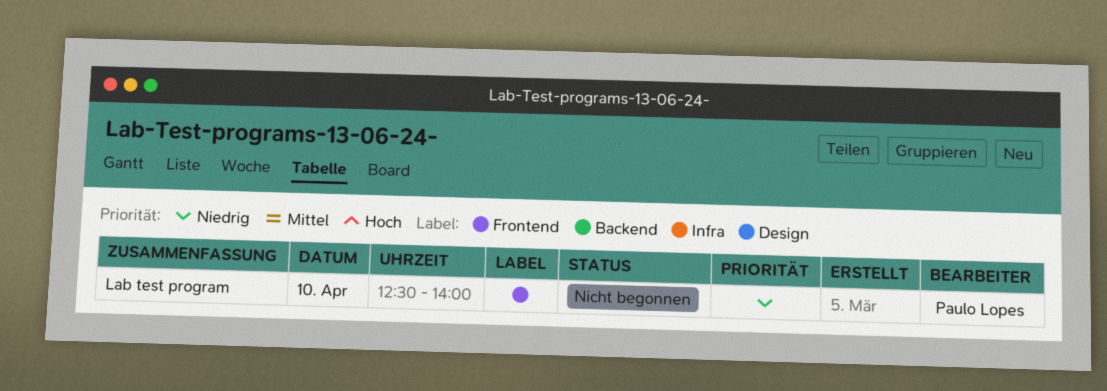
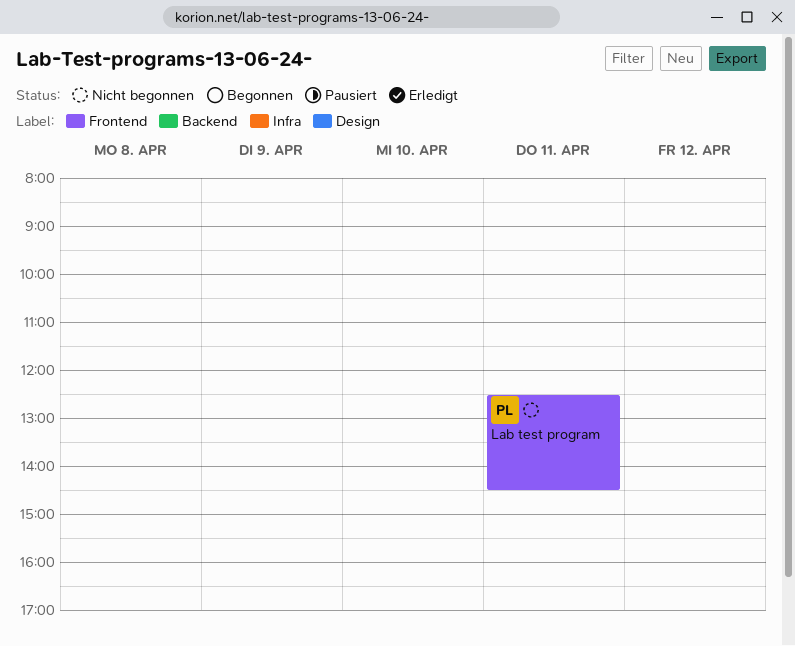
Lab test program, day: Apr 10 -> Apr 11
Lab test program, ends: 14:00 -> 14:30

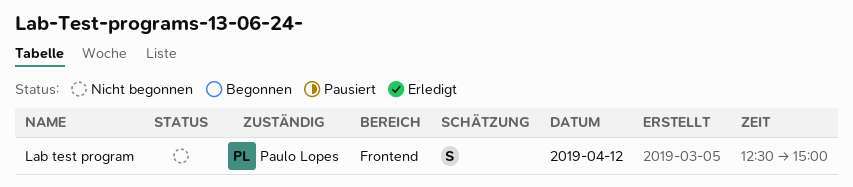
Lab test program, day: Apr 11 -> Apr 12
Lab test program, ends: 14:30 -> 15:00

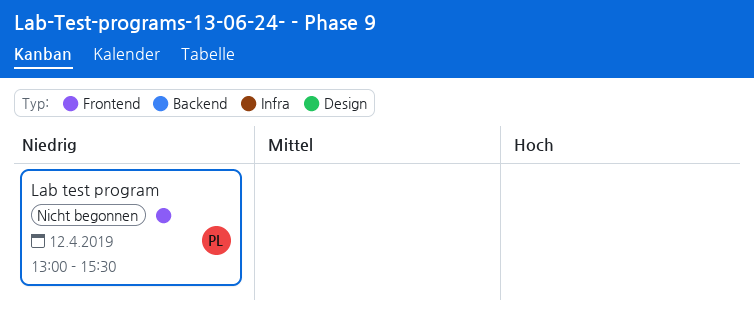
Lab test program, begins: 12:30 -> 13:00
Lab test program, ends: 15:00 -> 15:30

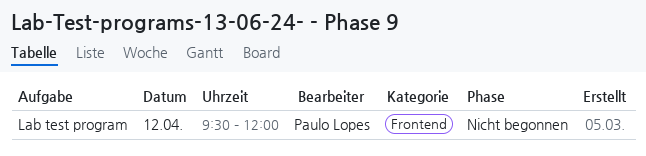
Lab test program, begins: 13:00 -> 09:30
Lab test program, ends: 15:30 -> 12:00

